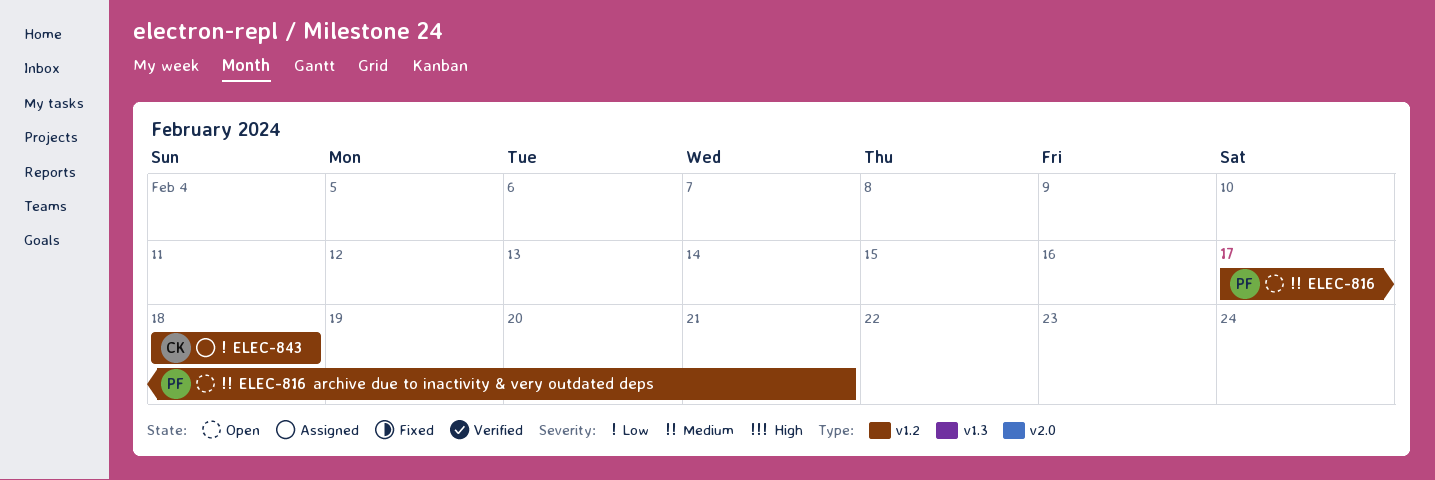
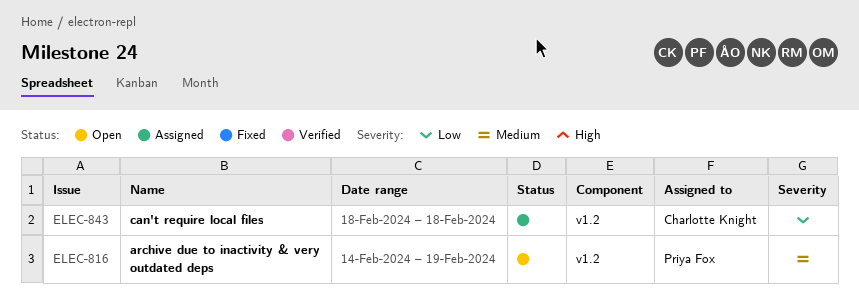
ELEC-816, start: Feb 17 -> Feb 14
ELEC-816, due: Feb 21 -> Feb 19

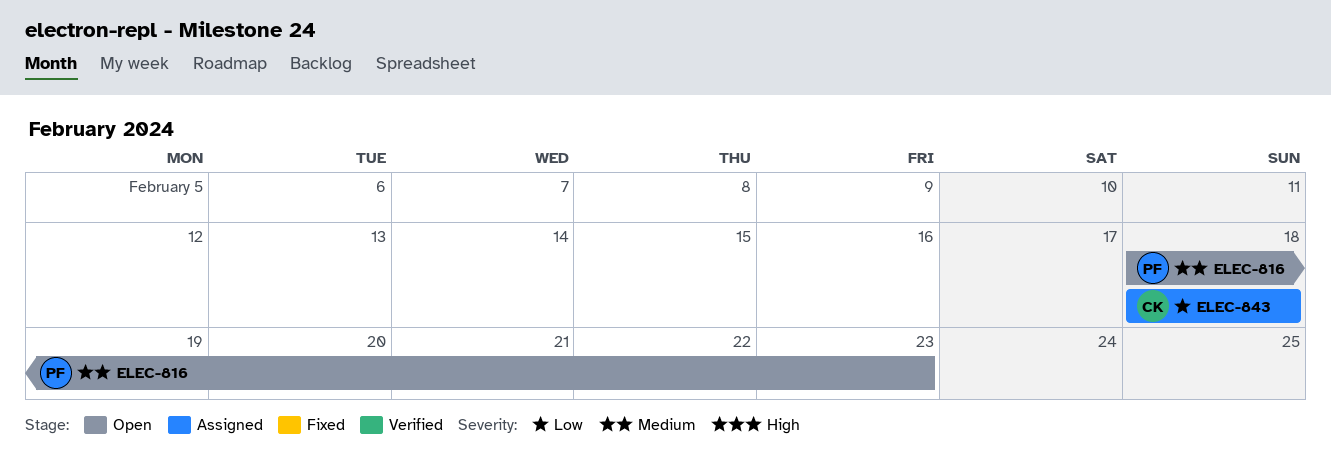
ELEC-816, start: Feb 14 -> Feb 18
ELEC-816, due: Feb 19 -> Feb 23

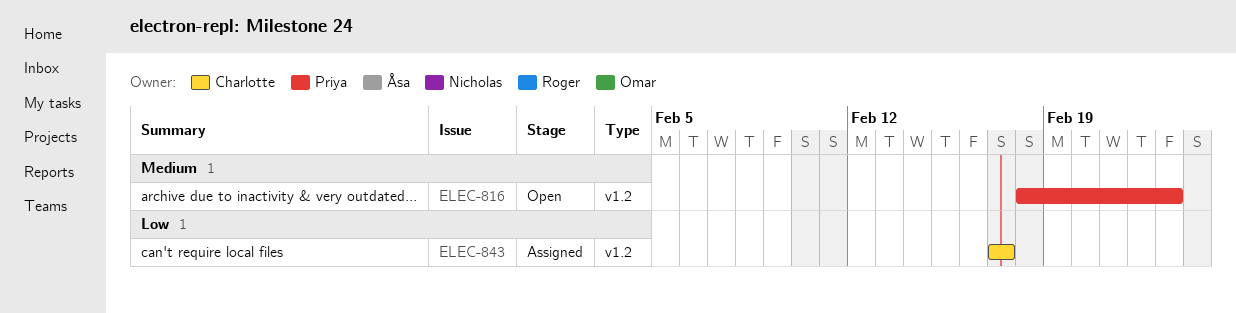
ELEC-843, start: Feb 18 -> Feb 17
ELEC-843, due: Feb 18 -> Feb 17

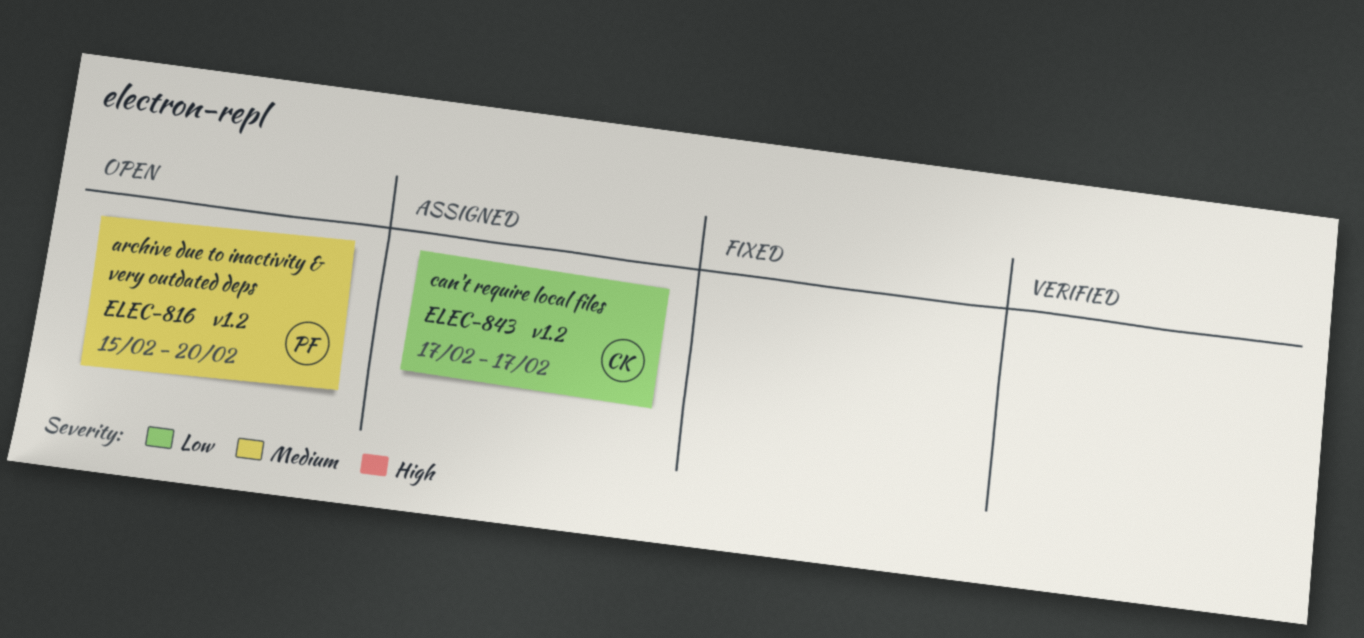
ELEC-816, start: Feb 18 -> Feb 15
ELEC-816, due: Feb 23 -> Feb 20

